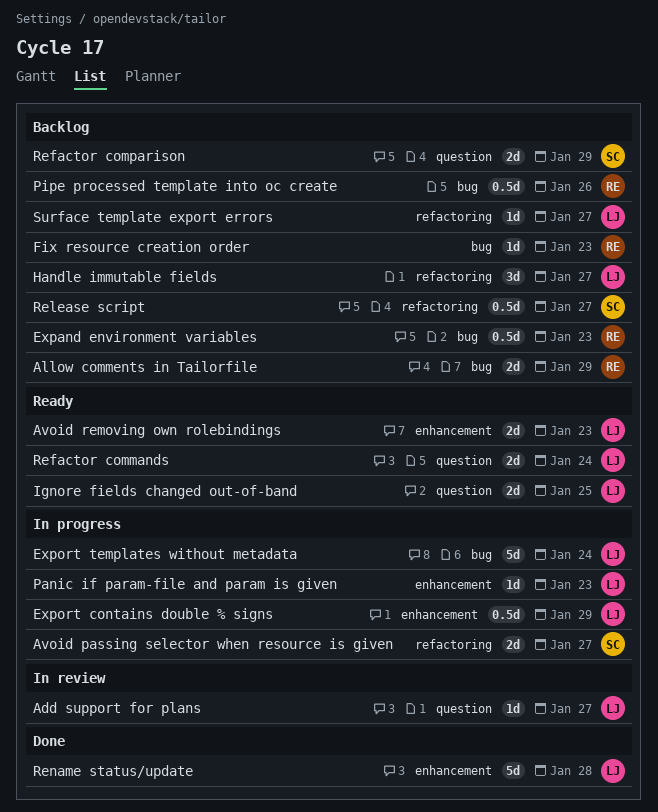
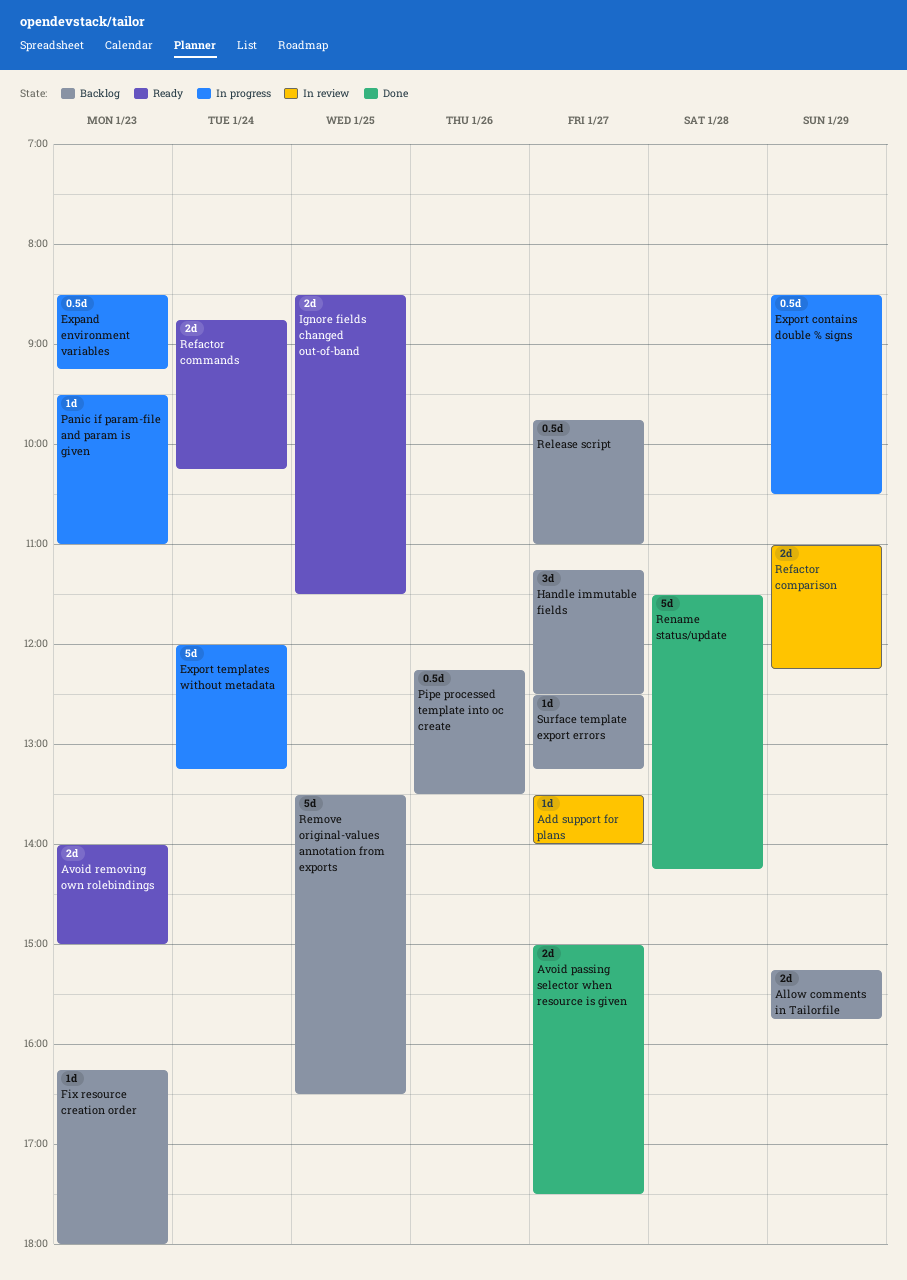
Avoid passing selector when resource is given, status: In progress -> Done
Expand environment variables, status: Backlog -> In progress
Refactor comparison, status: Backlog -> In review
Remove original-values annotation from exports: none -> present

